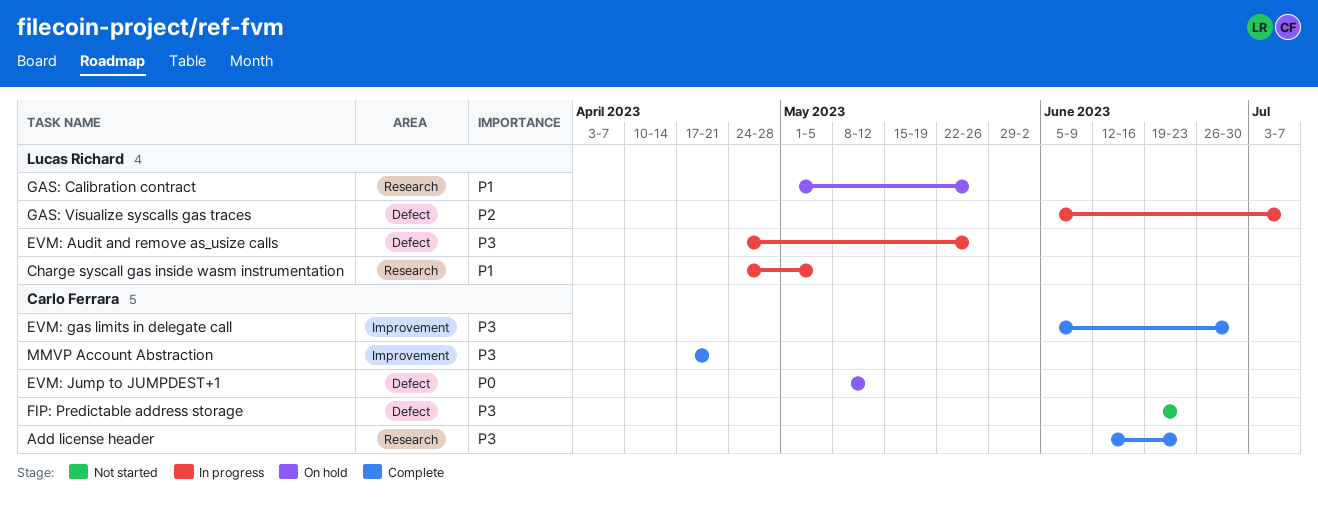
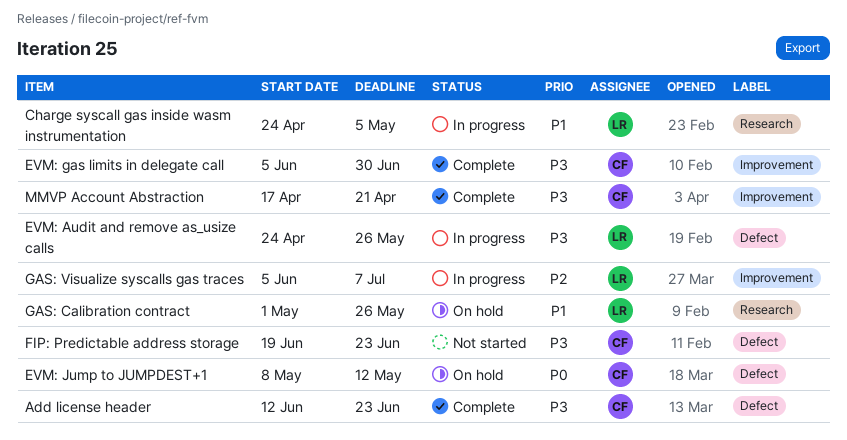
Add license header, label: Research -> Defect
GAS: Visualize syscalls gas traces, label: Defect -> Improvement

